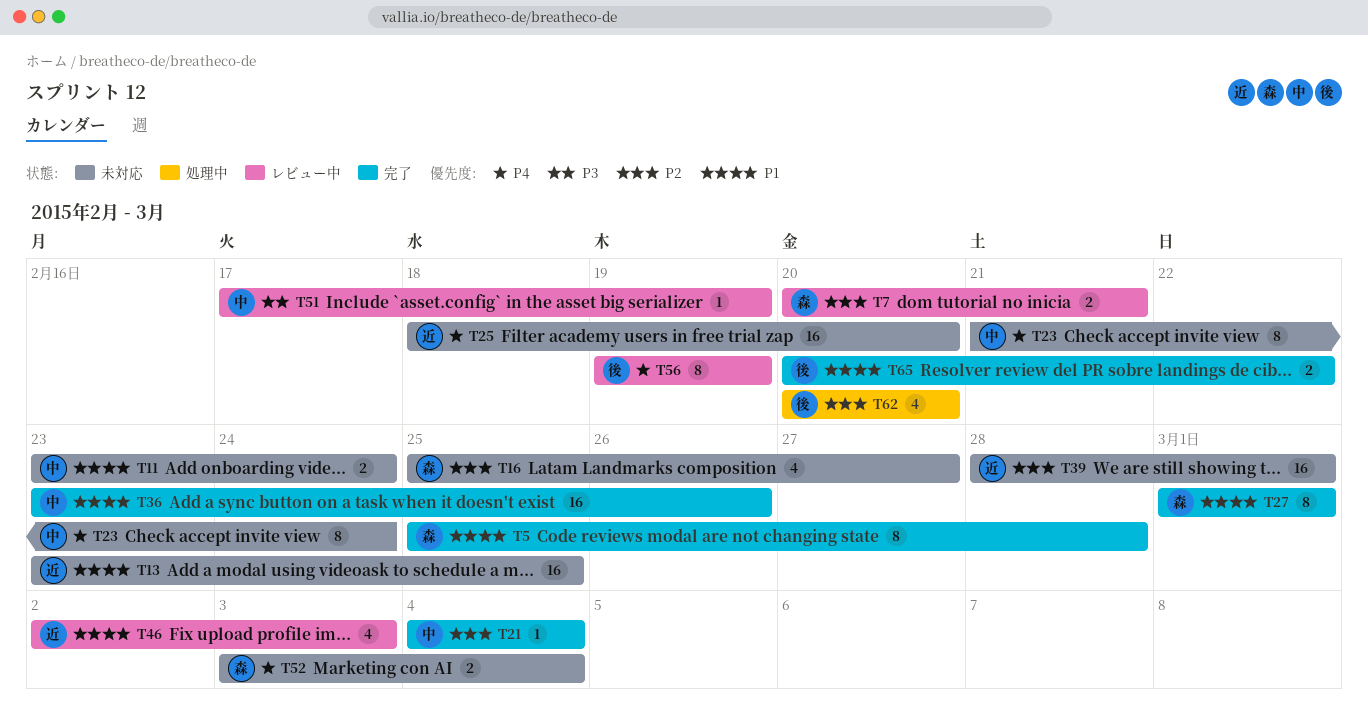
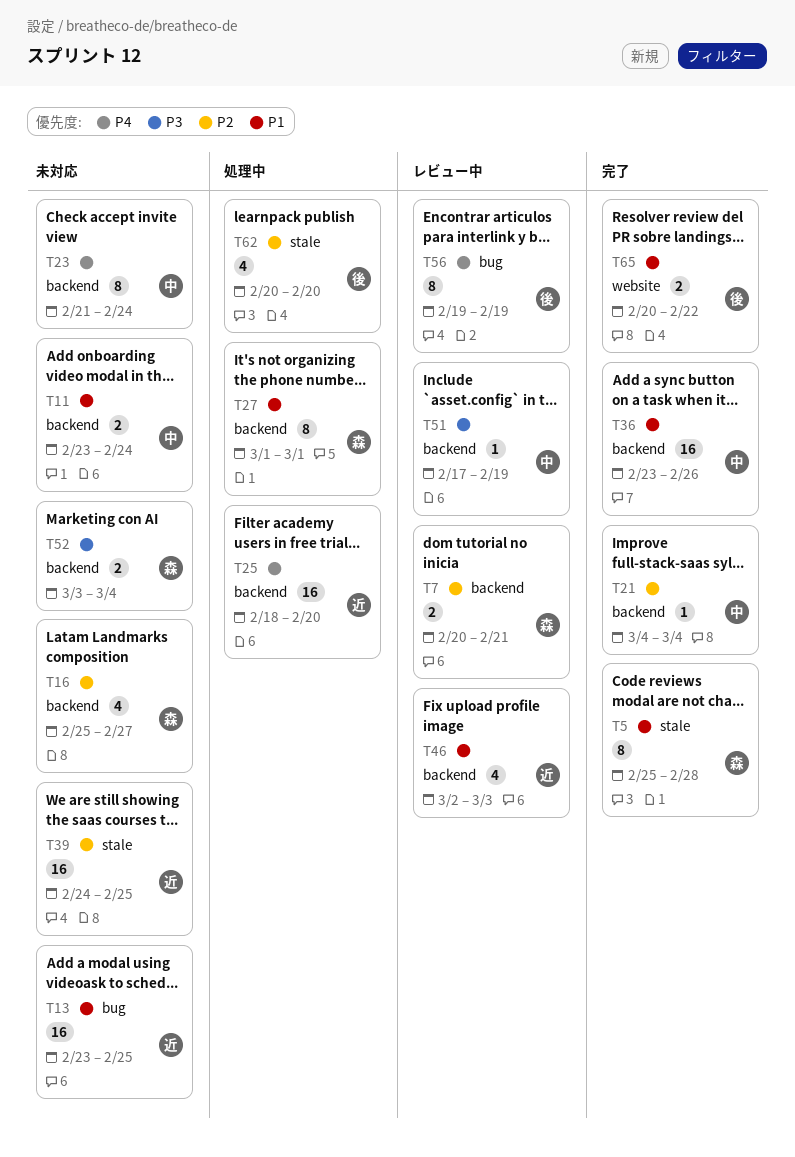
T25, status: 未対応 -> 処理中
T27, status: 完了 -> 処理中
T39, start: Feb 28 -> Feb 24
T39, due: Mar 1 -> Feb 25
T52, priority: P4 -> P3

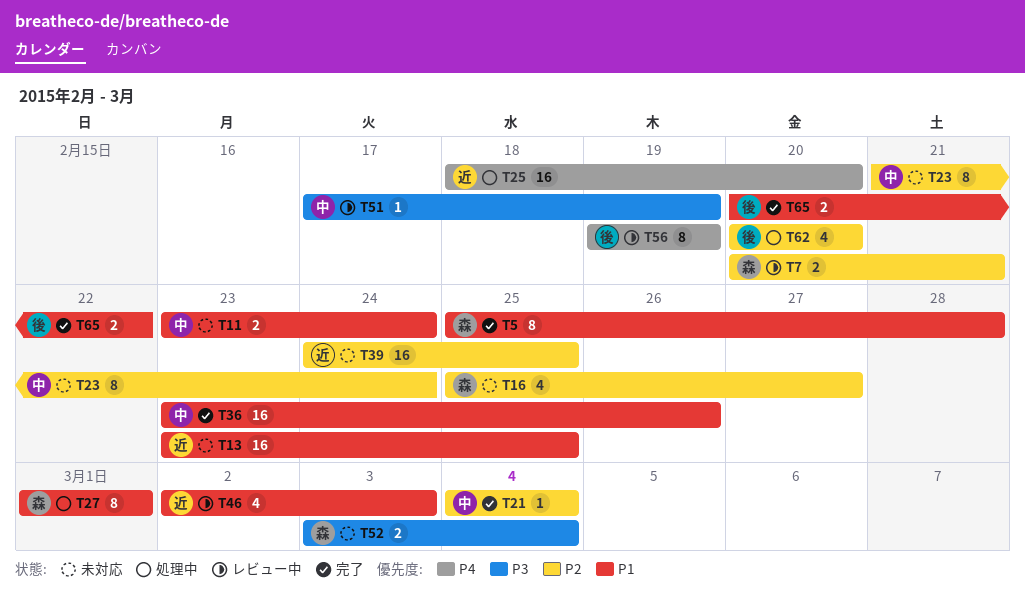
T23, priority: P4 -> P2

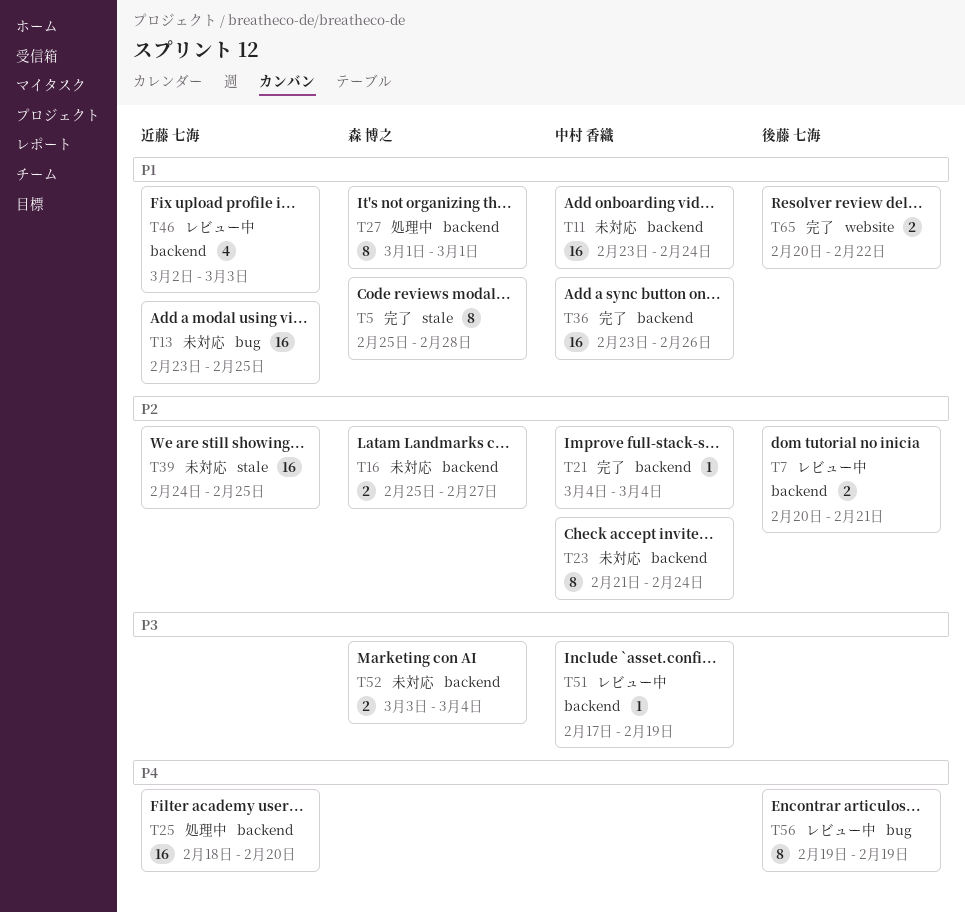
T7, owner: 森 博之 -> 後藤 七海
T11, estimate: 2 -> 16
T16, estimate: 4 -> 2
T62: present -> none

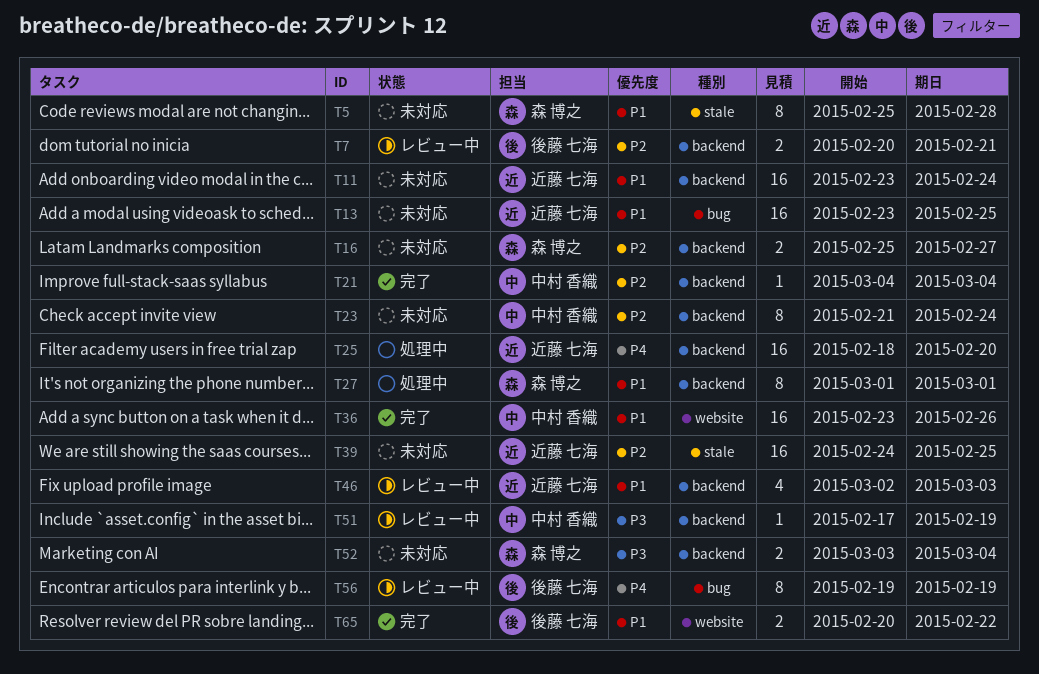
T5, status: 完了 -> 未対応
T11, owner: 中村 香織 -> 近藤 七海
T36, label: backend -> website

